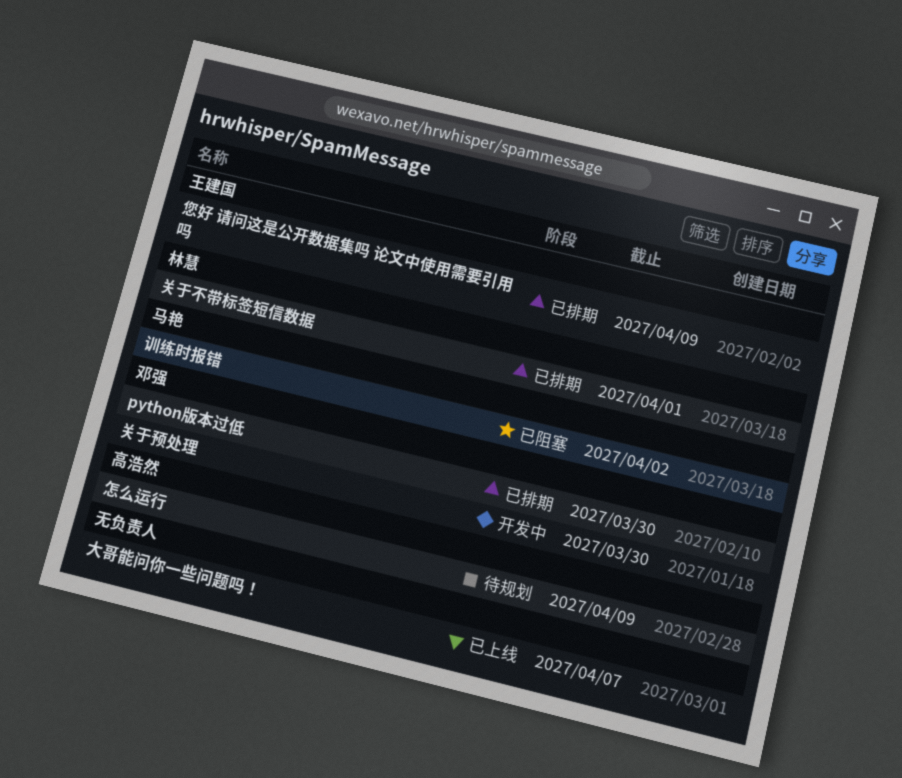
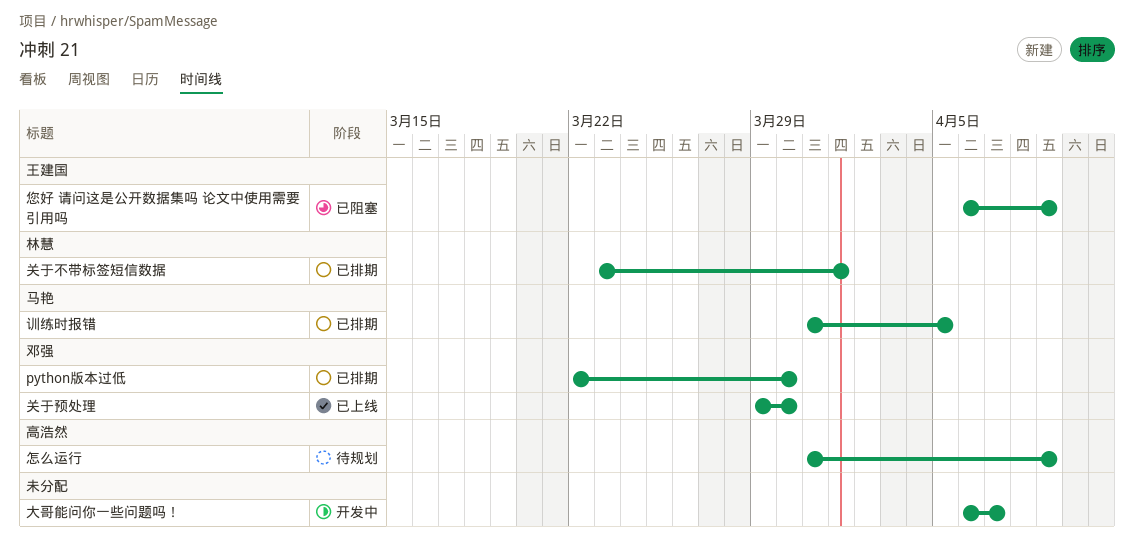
关于预处理, status: 开发中 -> 已上线
大哥能问你一些问题吗！, status: 已上线 -> 开发中
您好 请问这是公开数据集吗 论文中使用需要引用吗, status: 已排期 -> 已阻塞
训练时报错, status: 已阻塞 -> 已排期
训练时报错, due: Apr 2 -> Apr 5

